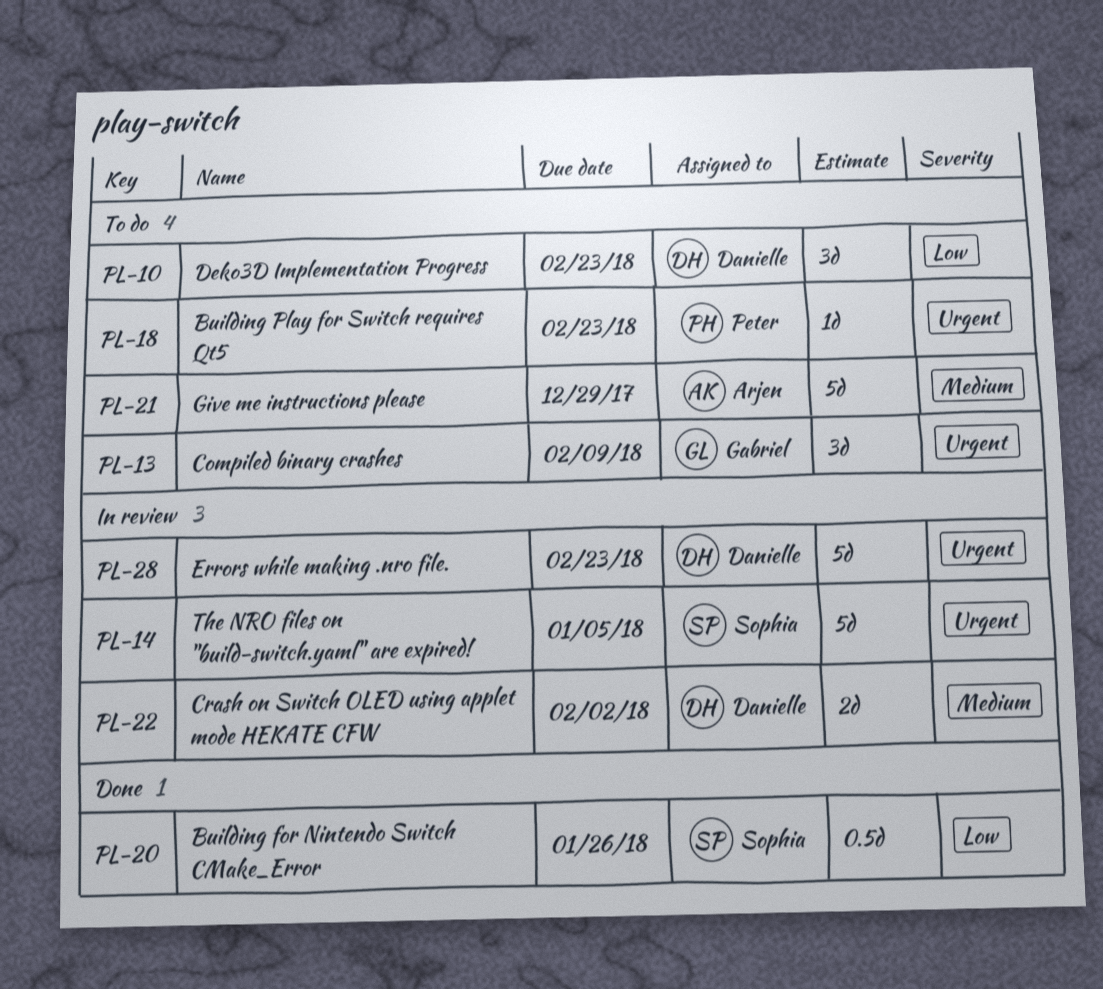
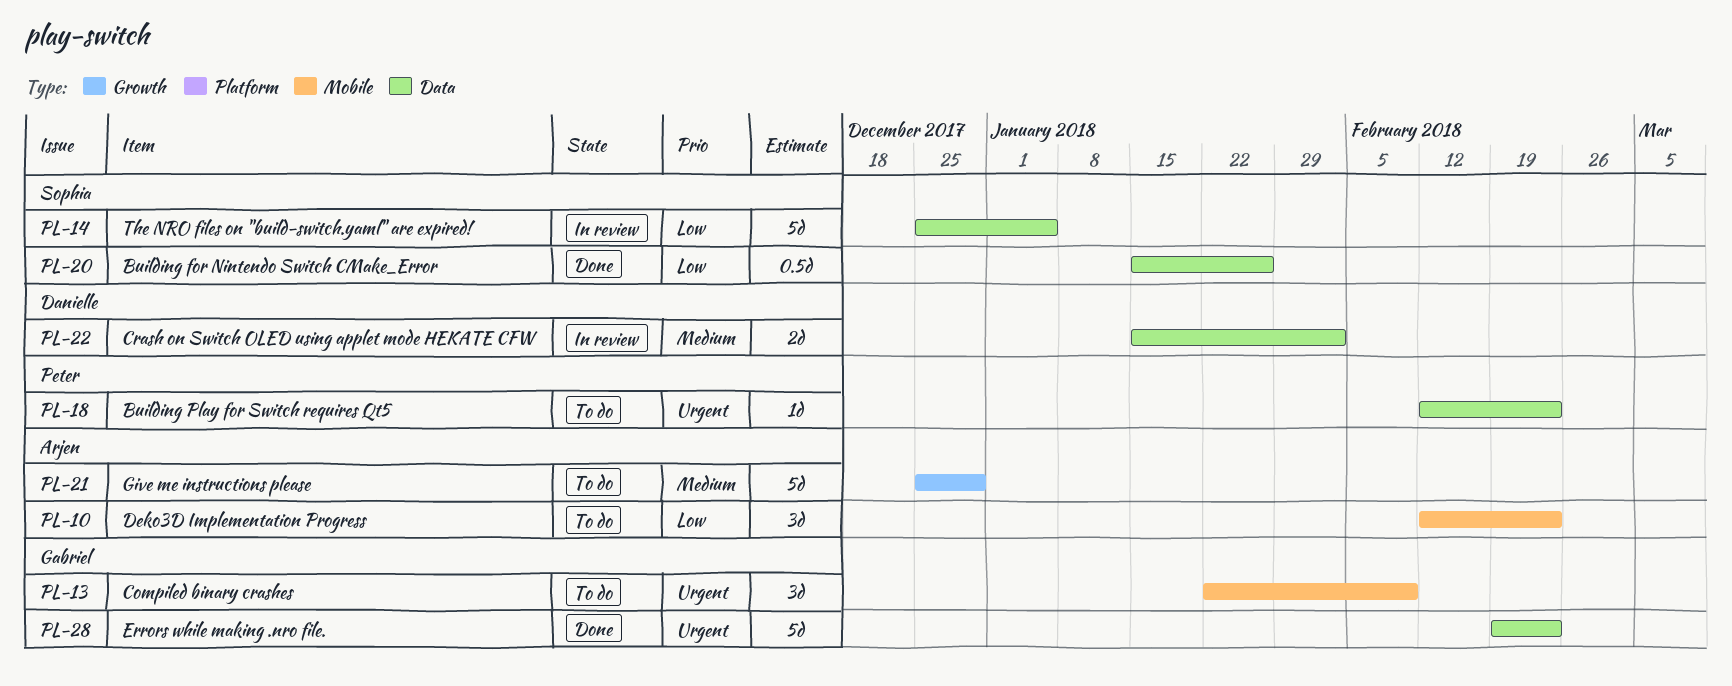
PL-10, owner: Danielle -> Arjen
PL-14, priority: Urgent -> Low
PL-28, status: In review -> Done
PL-28, owner: Danielle -> Gabriel

